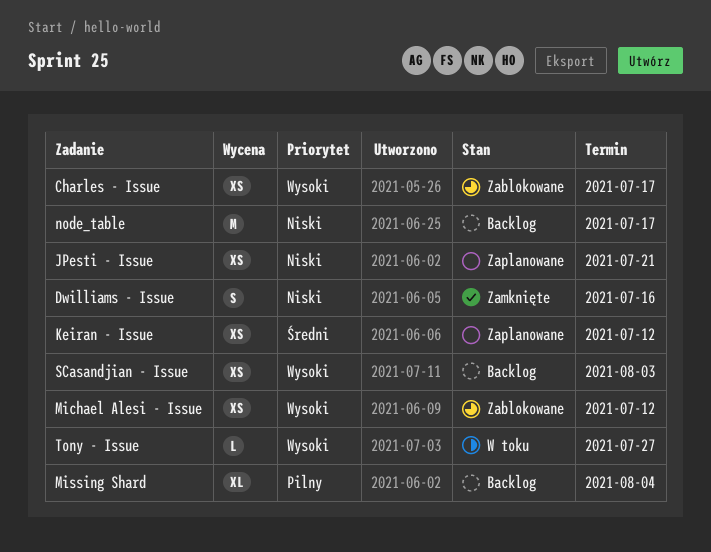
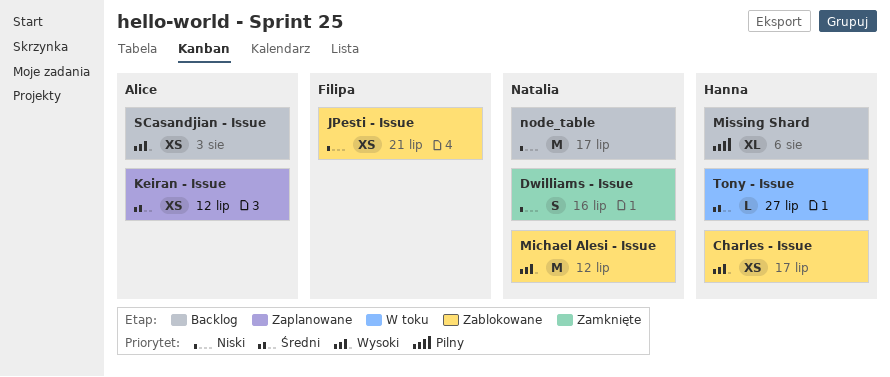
JPesti - Issue, status: Zaplanowane -> Zablokowane
Michael Alesi - Issue, estimate: XS -> M
Missing Shard, due: Aug 4 -> Aug 6
Tony - Issue, priority: Wysoki -> Średni

